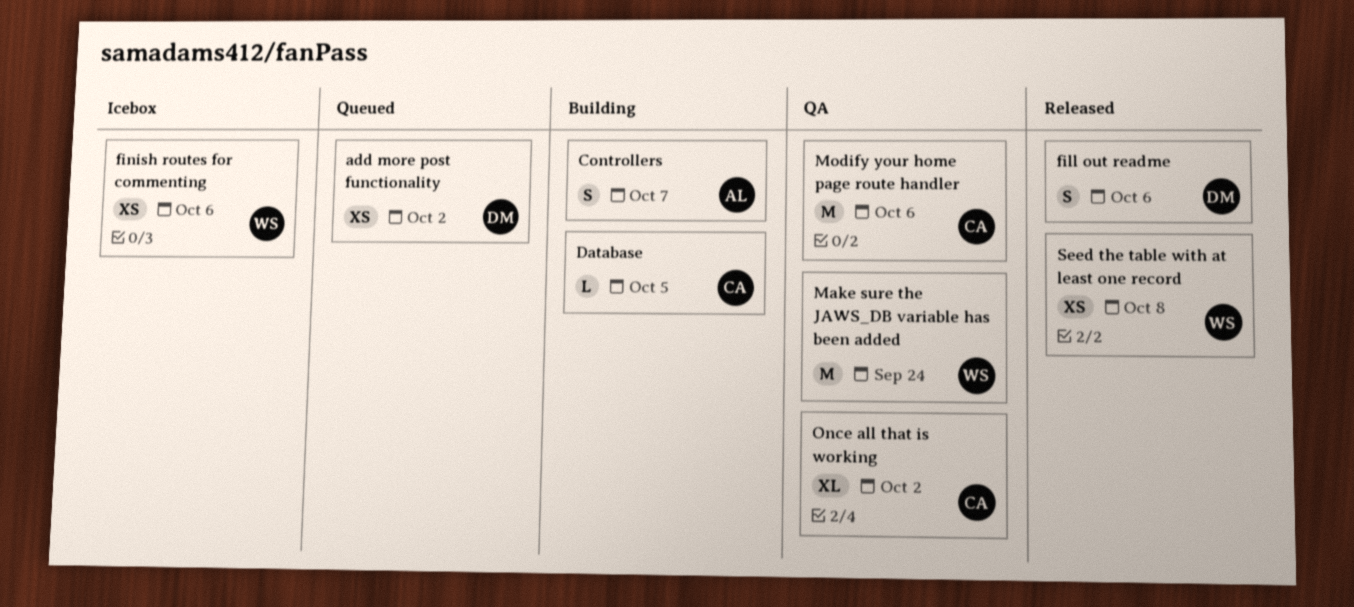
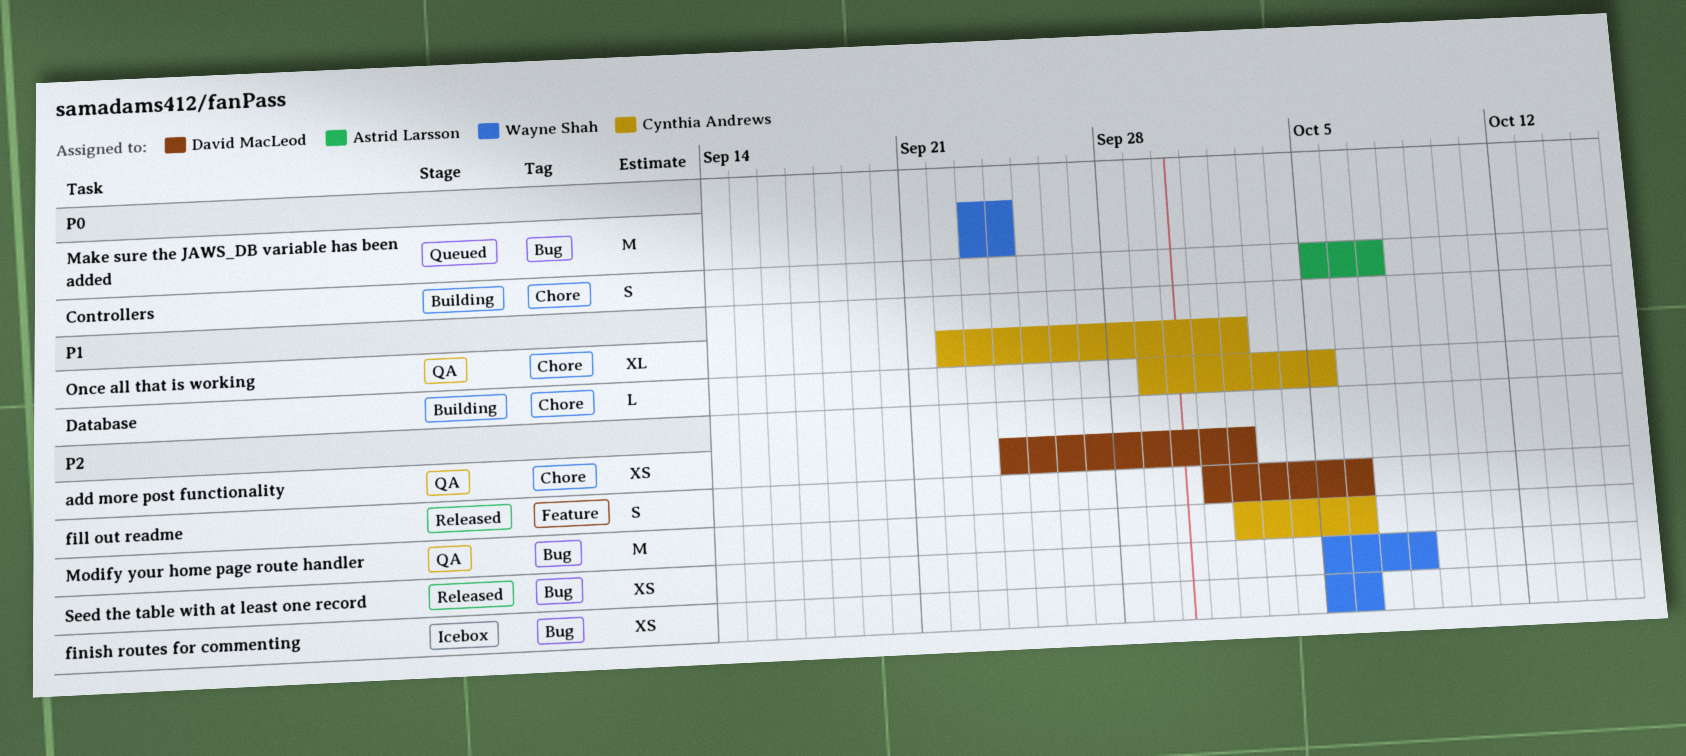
add more post functionality, status: Queued -> QA
Make sure the JAWS_DB variable has been added, status: QA -> Queued

